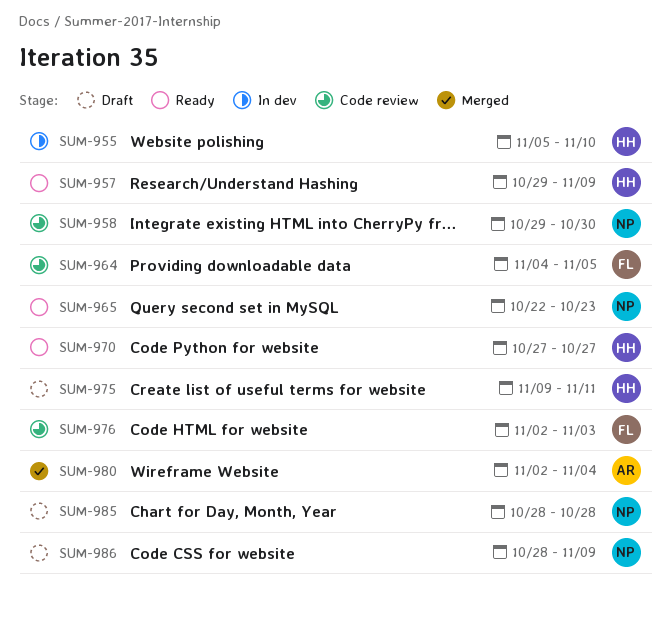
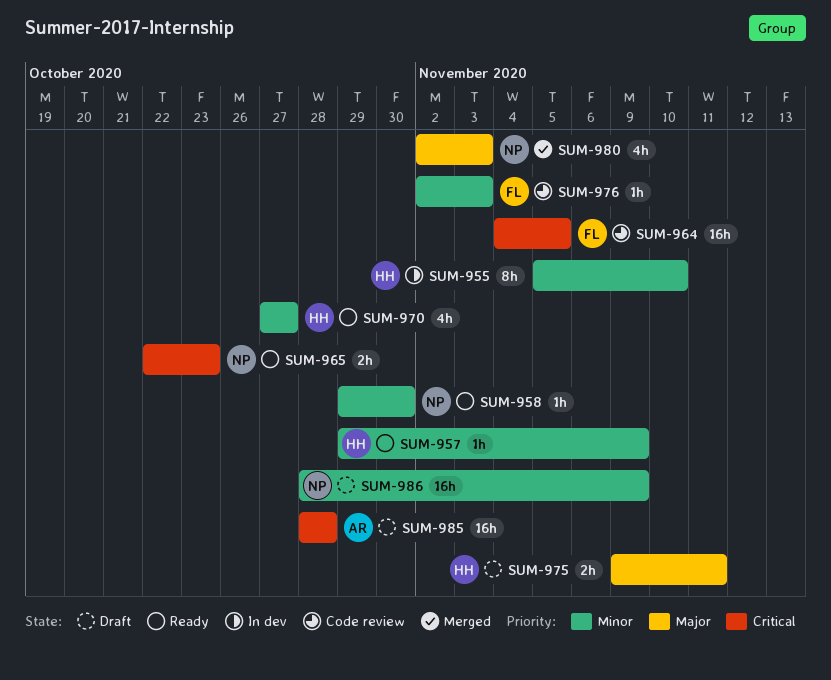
SUM-958, status: Code review -> Ready
SUM-980, owner: AR -> NP
SUM-980, due: Nov 4 -> Nov 3
SUM-985, owner: NP -> AR

